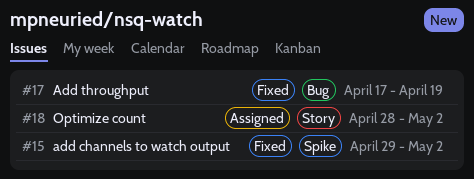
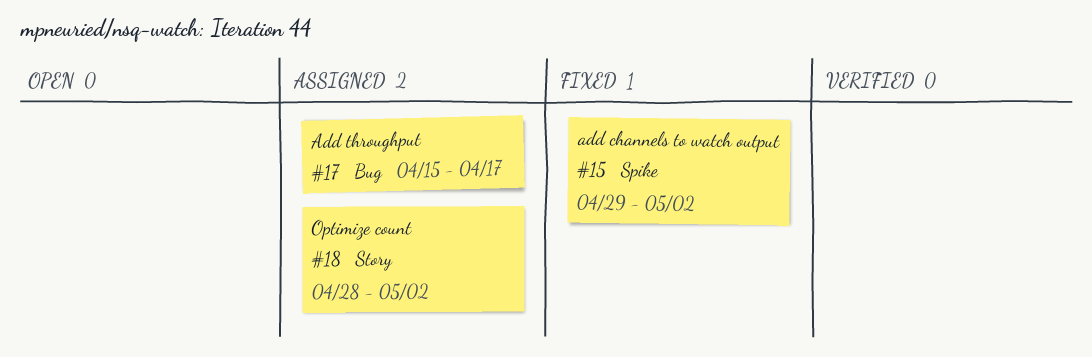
#17, status: Fixed -> Assigned
#17, start: Apr 17 -> Apr 15
#17, due: Apr 19 -> Apr 17

